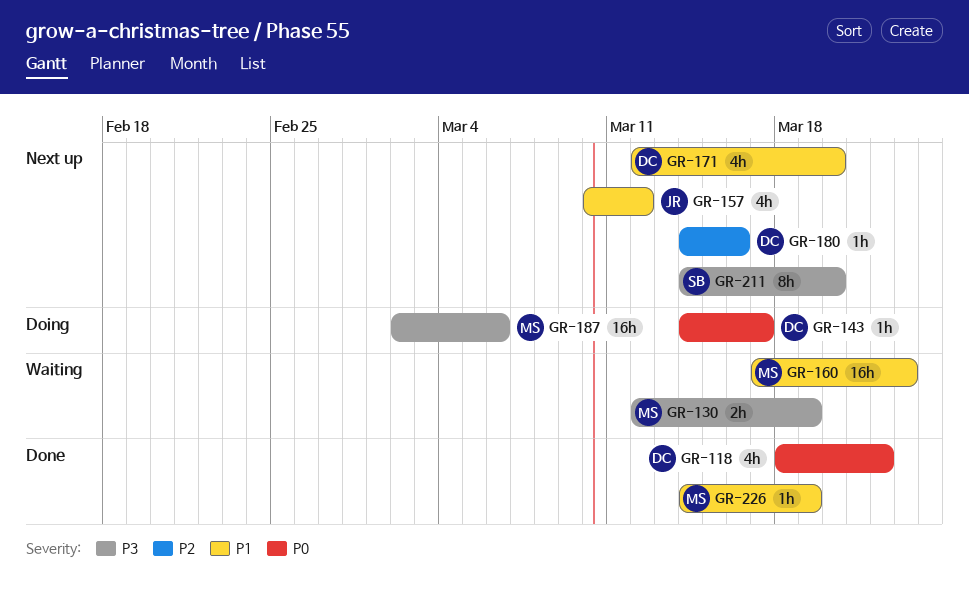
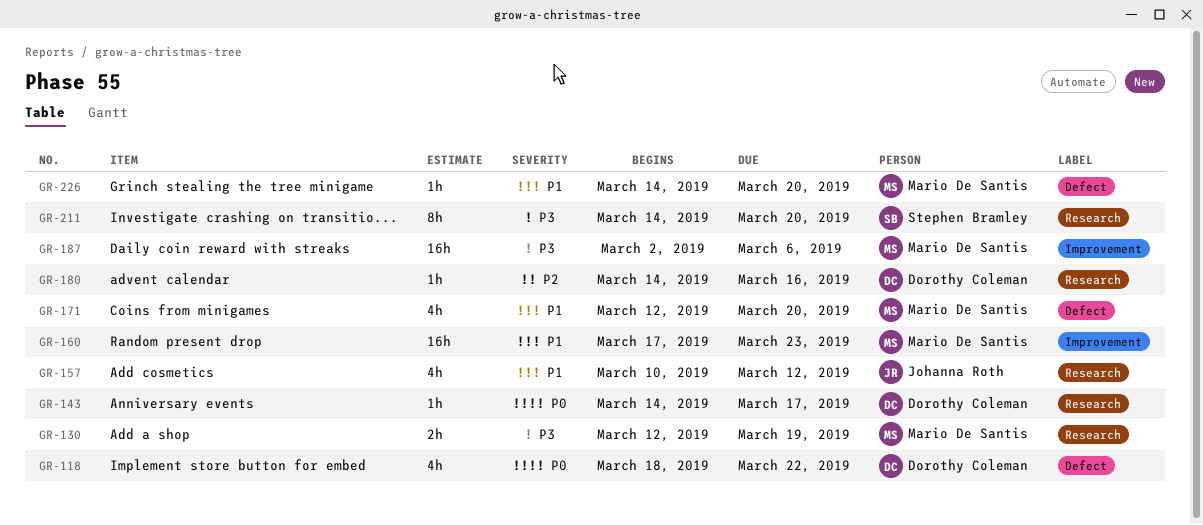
GR-171, owner: Dorothy Coleman -> Mario De Santis
GR-226, due: Mar 19 -> Mar 20

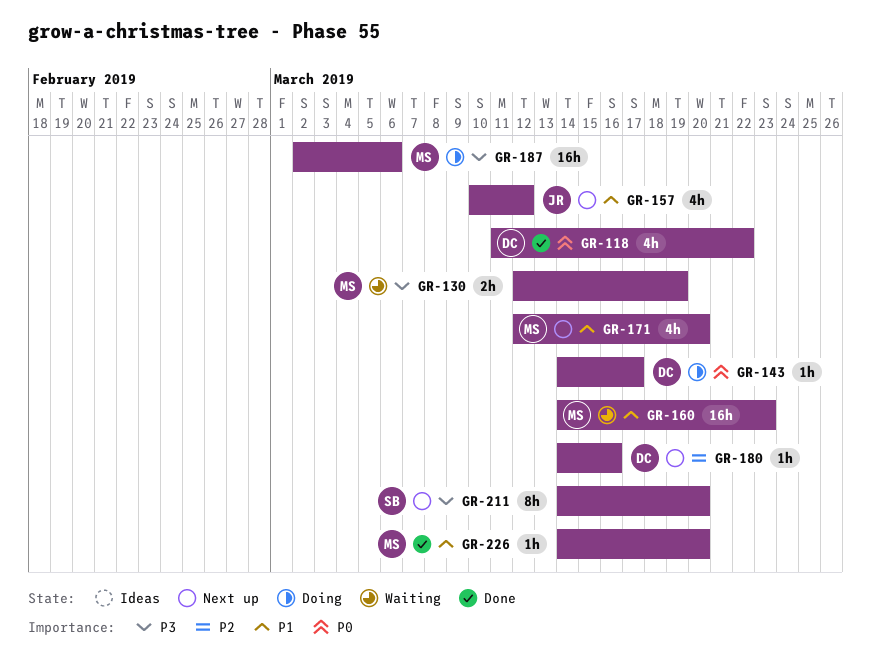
GR-118, start: Mar 18 -> Mar 11
GR-160, start: Mar 17 -> Mar 14

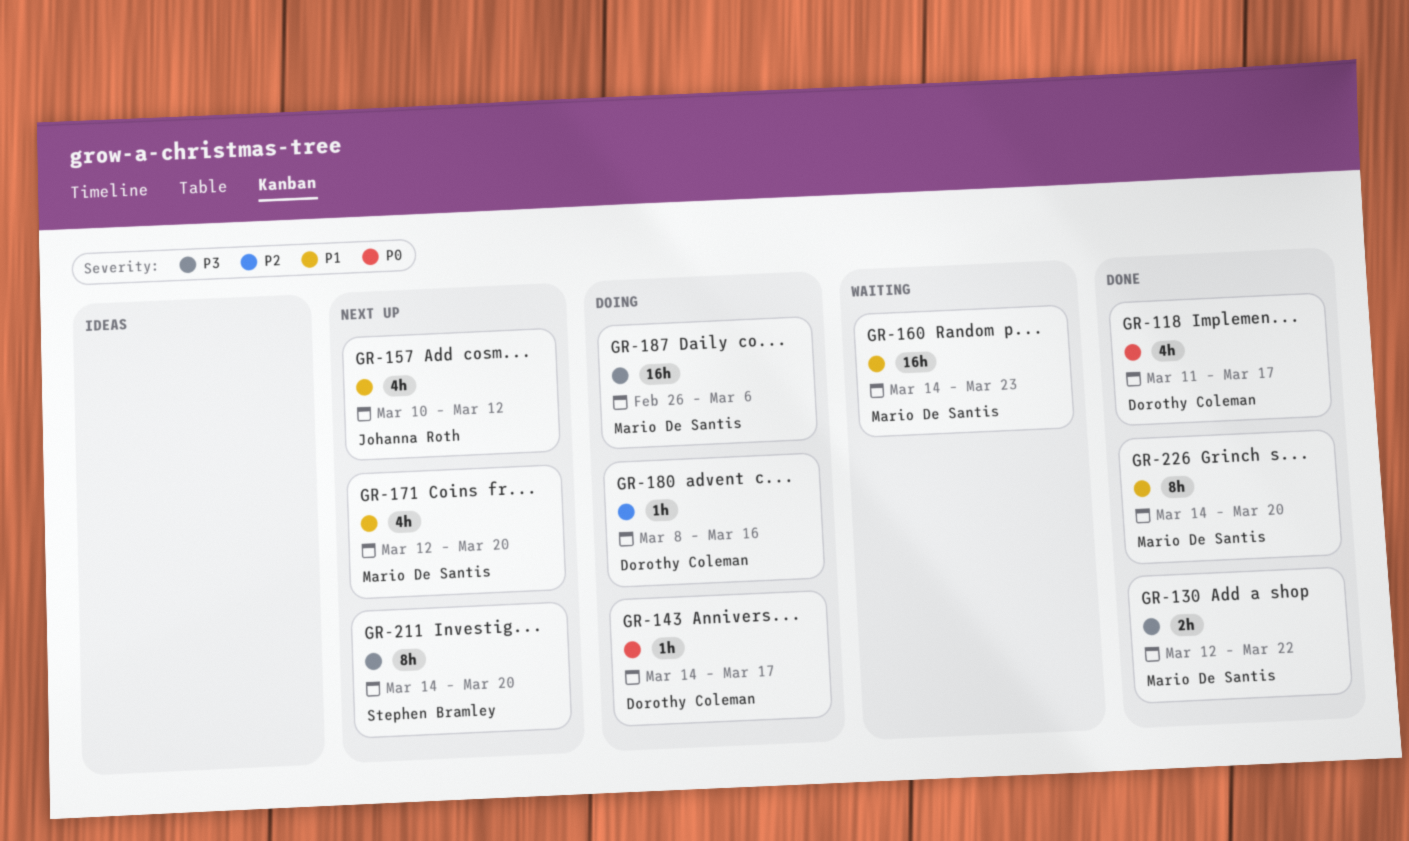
GR-118, due: Mar 22 -> Mar 17
GR-130, status: Waiting -> Done
GR-130, due: Mar 19 -> Mar 22
GR-180, status: Next up -> Doing
GR-180, start: Mar 14 -> Mar 8
GR-187, start: Mar 2 -> Feb 26
GR-226, estimate: 1h -> 8h

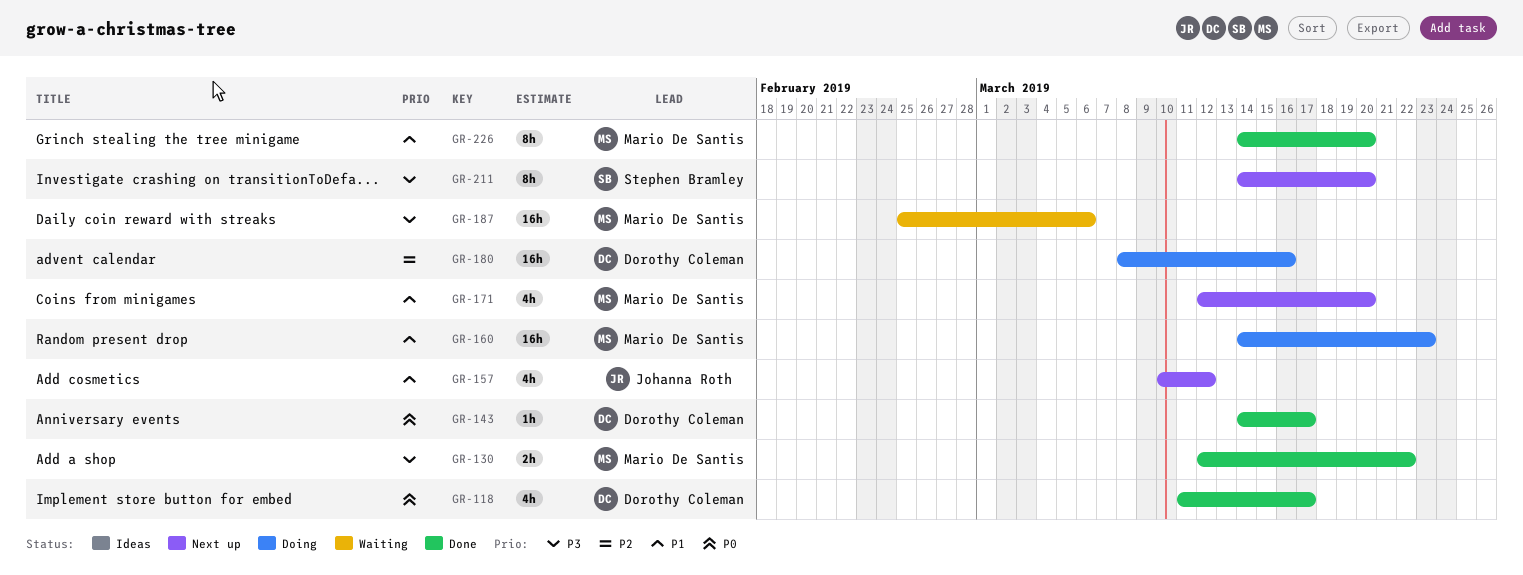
GR-143, status: Doing -> Done
GR-160, status: Waiting -> Doing
GR-180, estimate: 1h -> 16h
GR-187, status: Doing -> Waiting
GR-187, start: Feb 26 -> Feb 25

